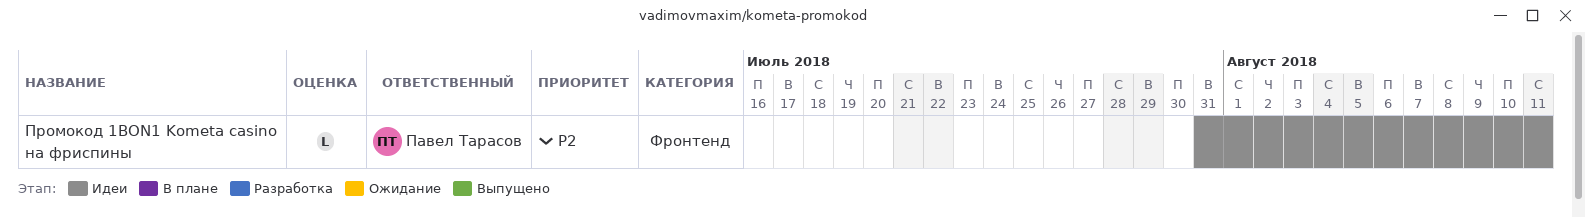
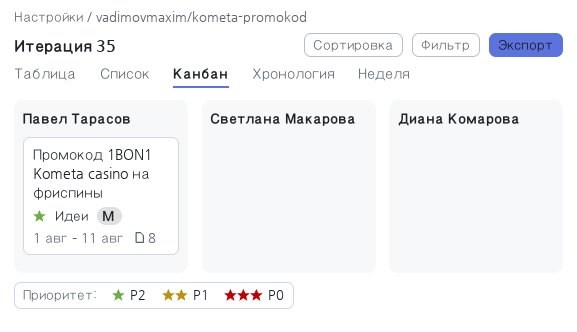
Промокод 1BON1 Kometa casino на фриспины, estimate: L -> M
Промокод 1BON1 Kometa casino на фриспины, start: Jul 31 -> Aug 1

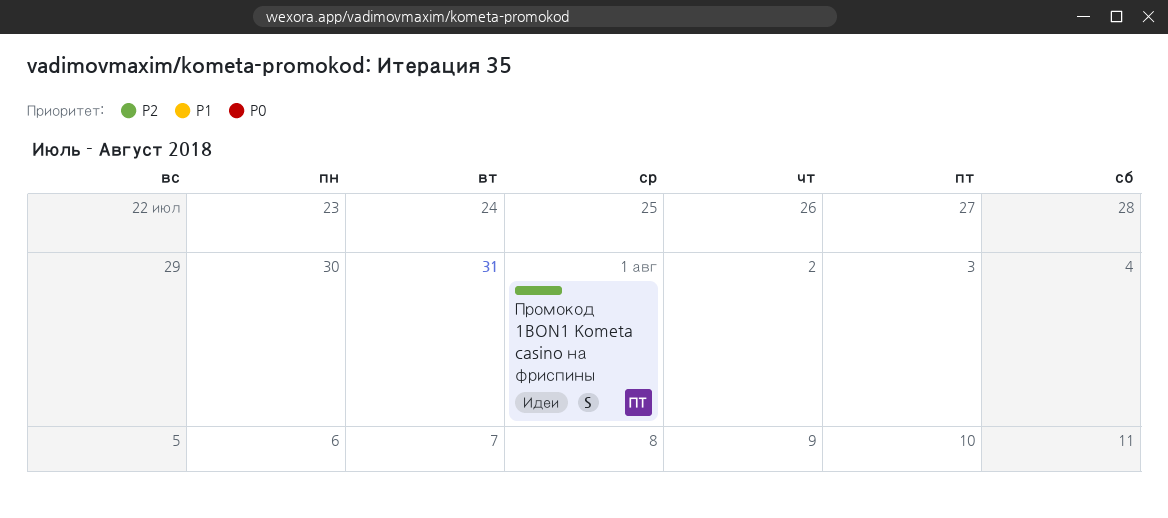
Промокод 1BON1 Kometa casino на фриспины, estimate: M -> S
Промокод 1BON1 Kometa casino на фриспины, due: Aug 11 -> Aug 1

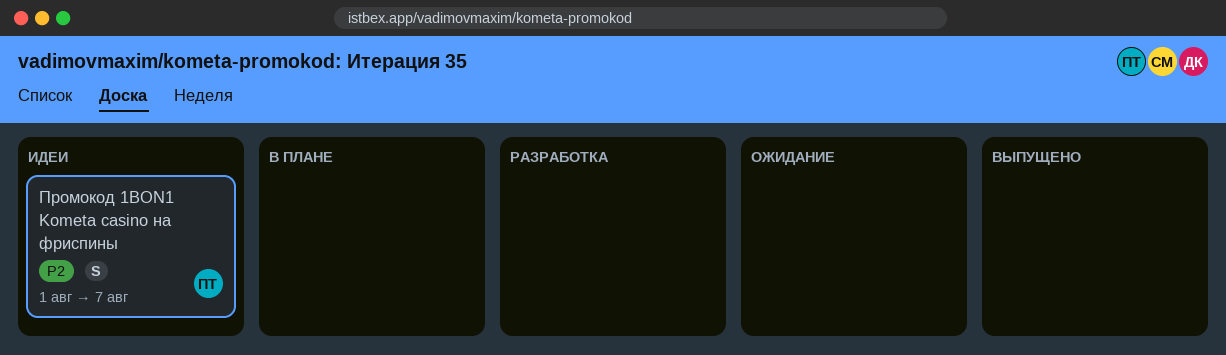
Промокод 1BON1 Kometa casino на фриспины, due: Aug 1 -> Aug 7

